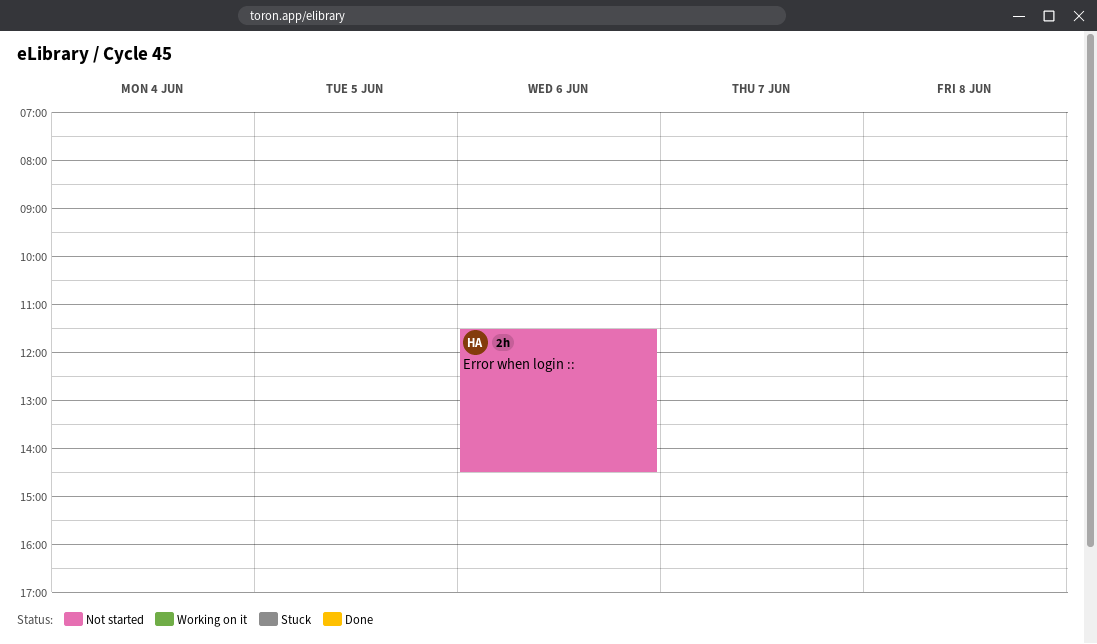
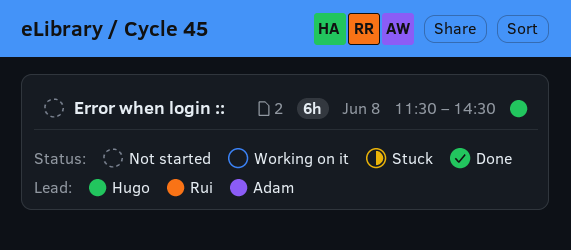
Error when login ::, estimate: 2h -> 6h
Error when login ::, day: Jun 6 -> Jun 8

